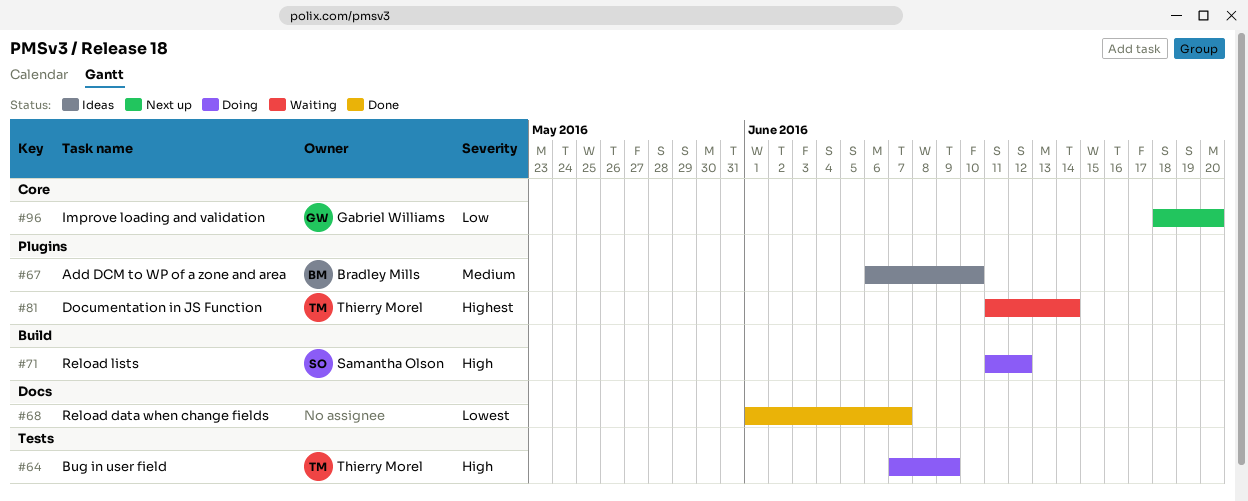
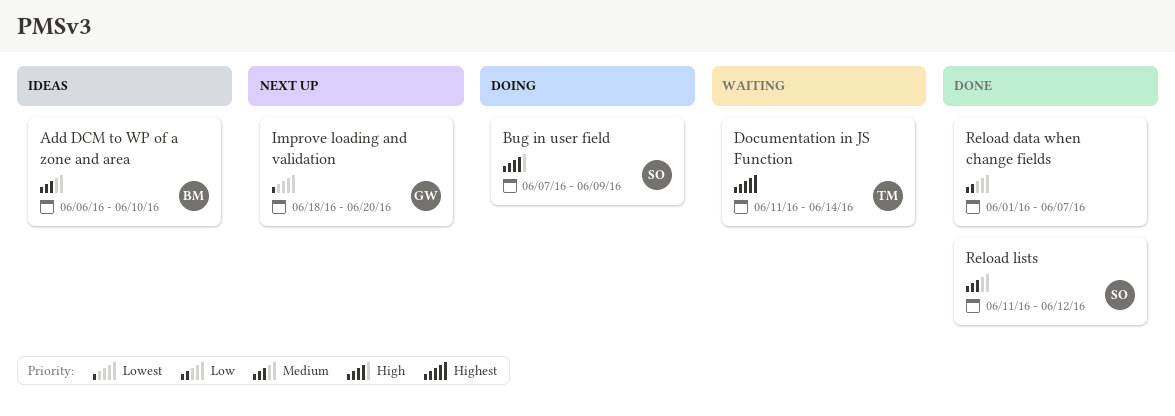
Bug in user field, owner: Thierry Morel -> Samantha Olson
Improve loading and validation, priority: Low -> Lowest
Reload data when change fields, priority: Lowest -> Low
Reload lists, status: Doing -> Done
Reload lists, priority: High -> Medium

